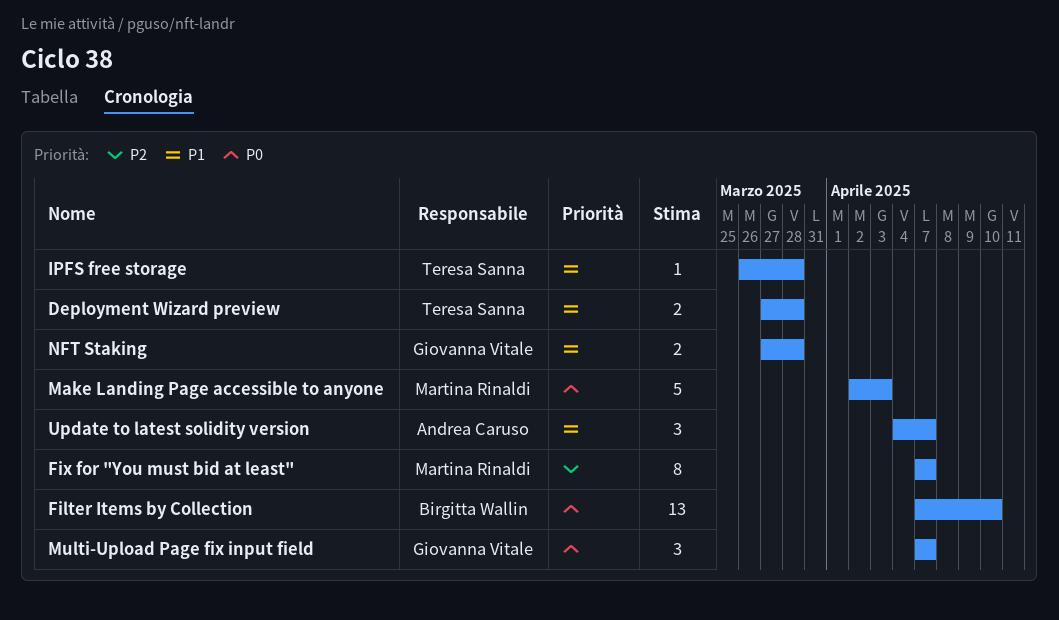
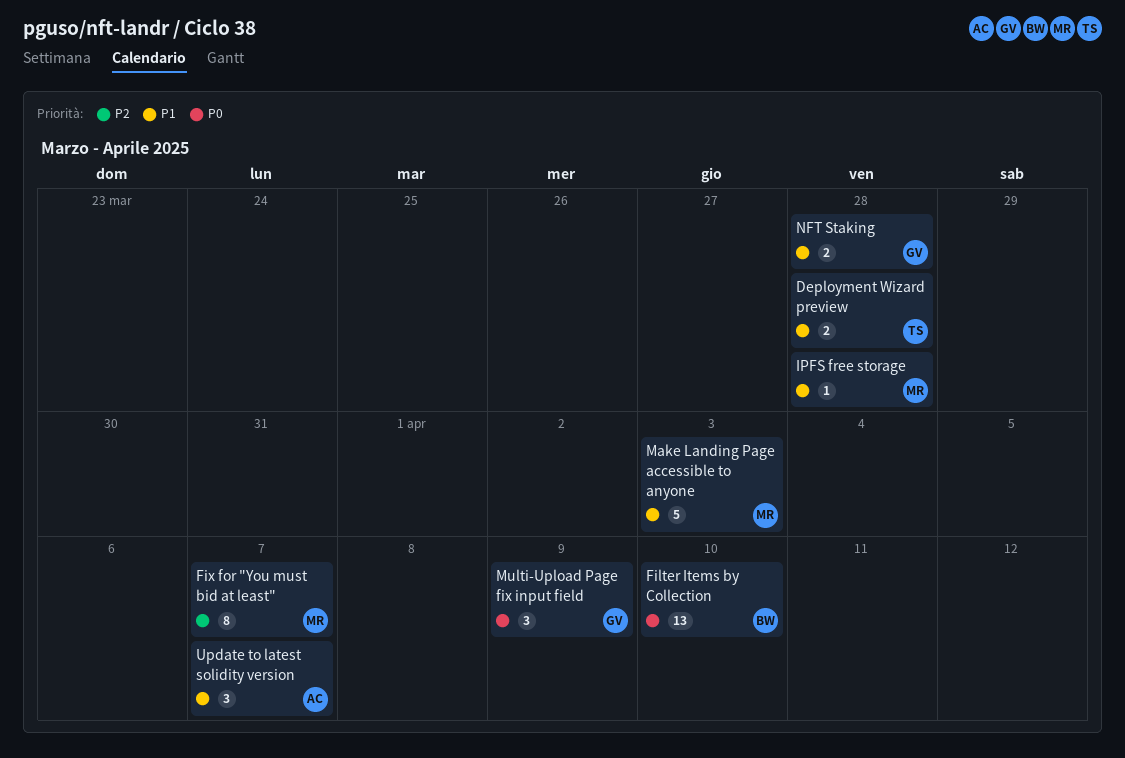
IPFS free storage, owner: Teresa Sanna -> Martina Rinaldi
Make Landing Page accessible to anyone, priority: P0 -> P1
Multi-Upload Page fix input field, due: Apr 7 -> Apr 9

